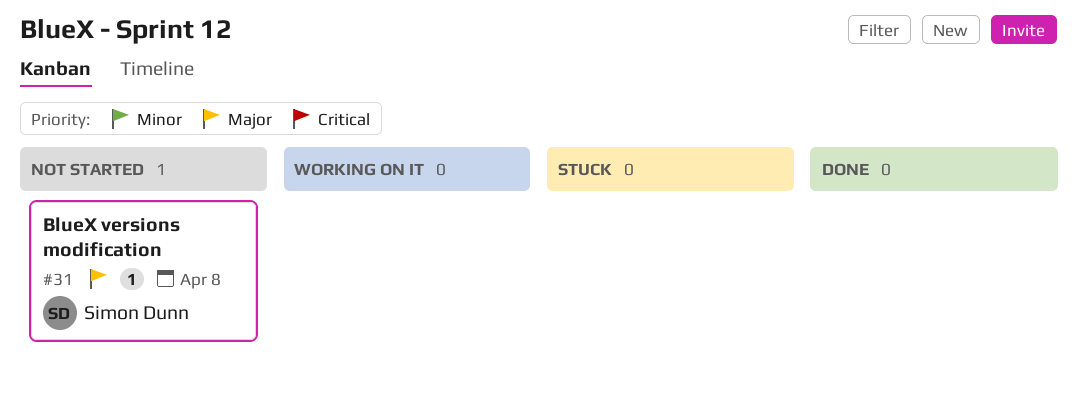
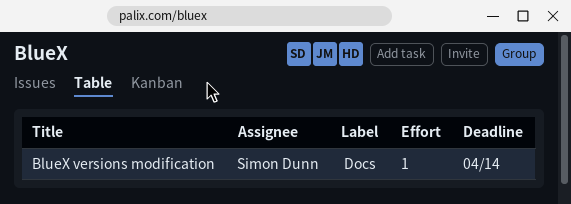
BlueX versions modification, due: Apr 8 -> Apr 14

